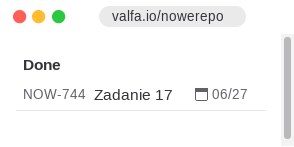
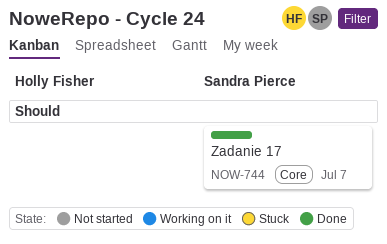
NOW-744, due: Jun 27 -> Jul 7

